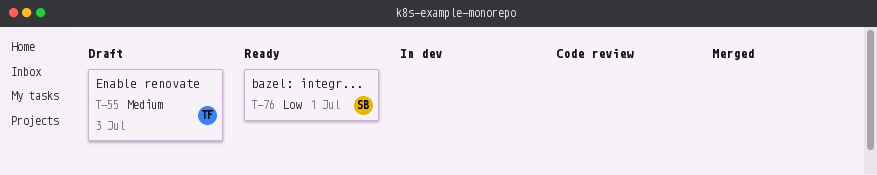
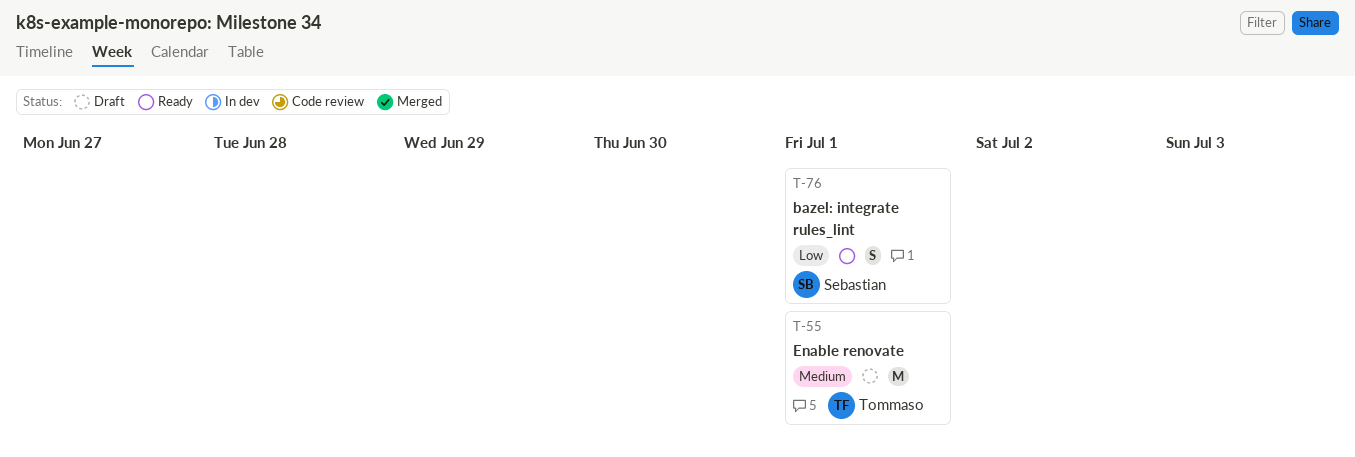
T-55, due: Jul 3 -> Jul 1

